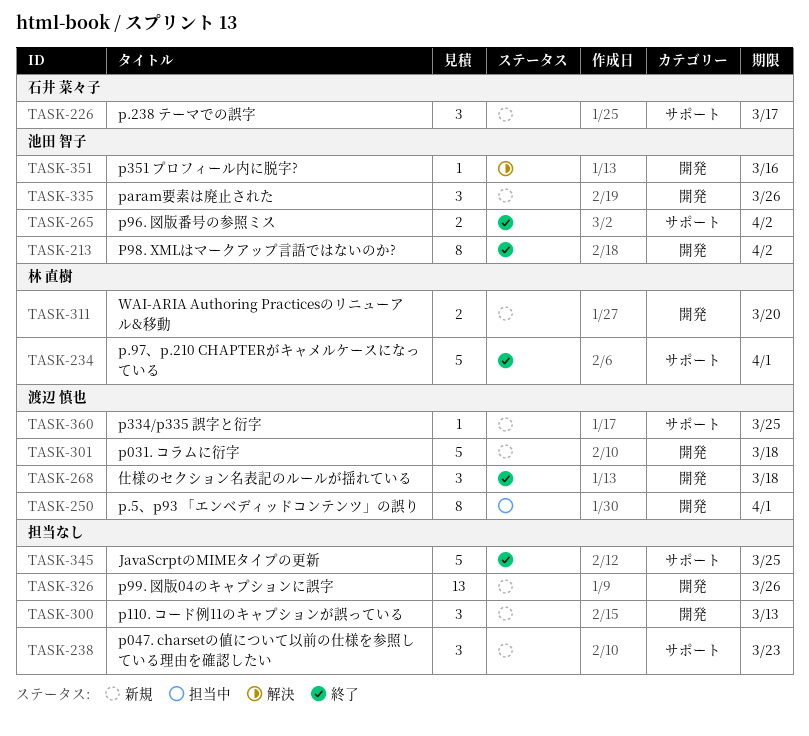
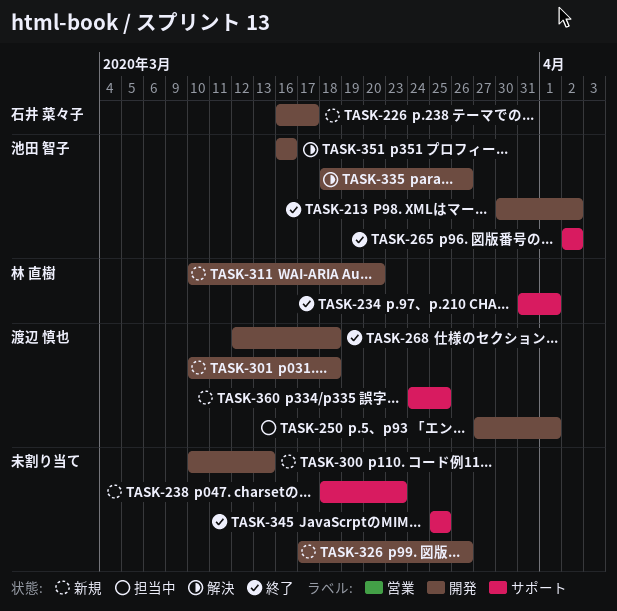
TASK-226, label: サポート -> 開発
TASK-335, status: 新規 -> 解決

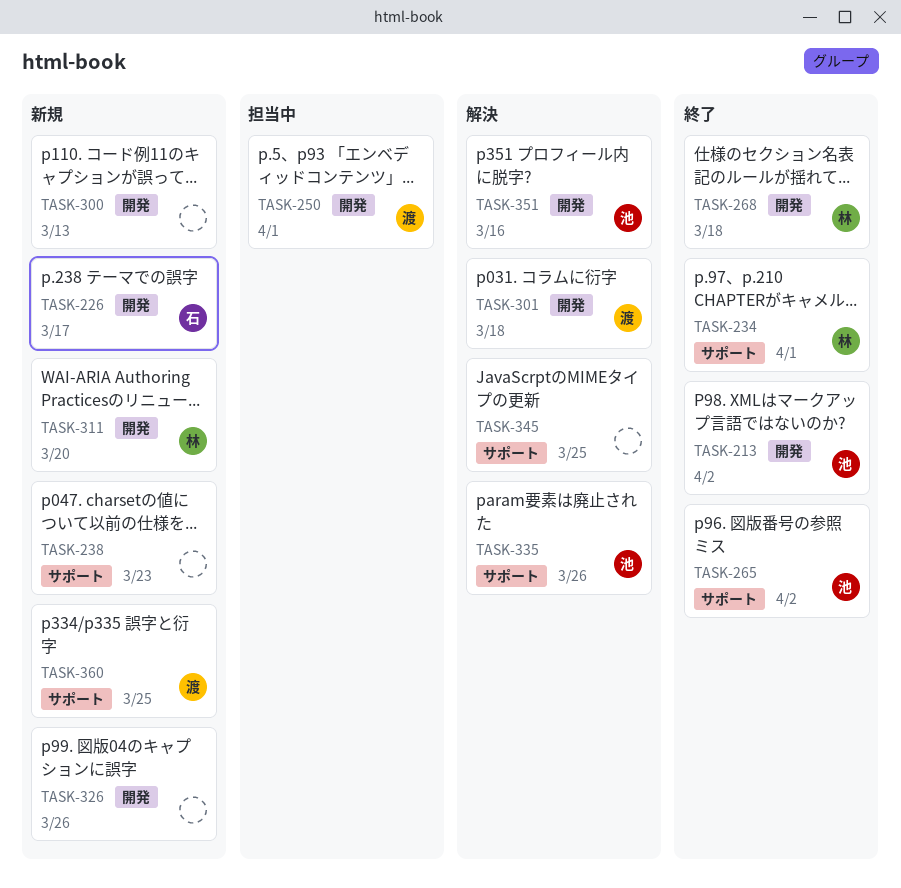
TASK-268, owner: 渡辺 慎也 -> 林 直樹
TASK-301, status: 新規 -> 解決
TASK-335, label: 開発 -> サポート
TASK-345, status: 終了 -> 解決

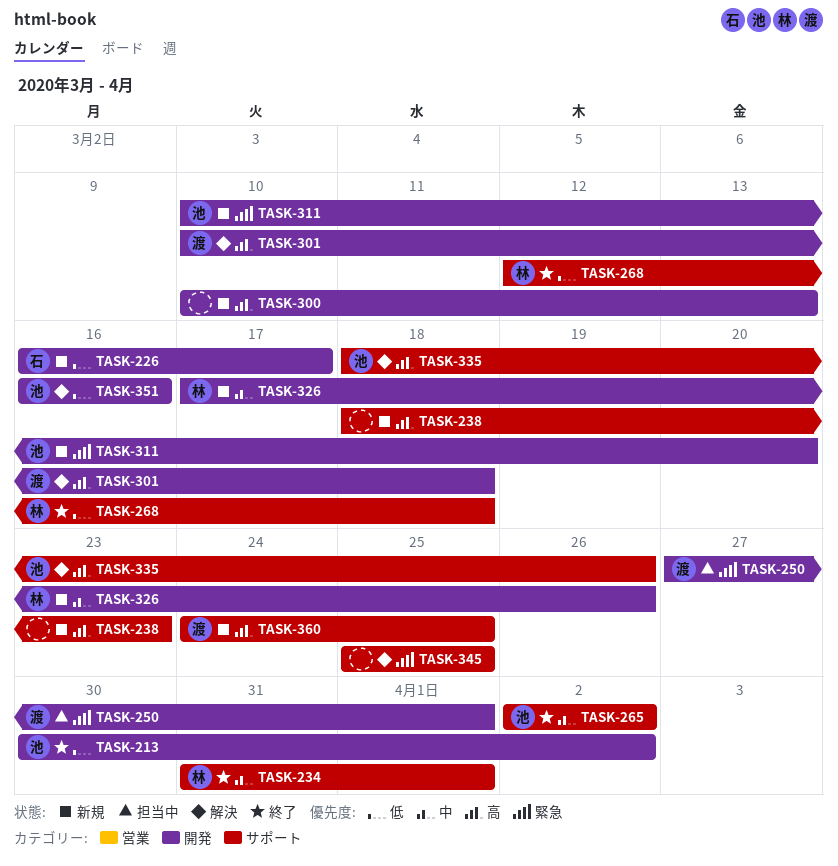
TASK-268, label: 開発 -> サポート
TASK-311, owner: 林 -> 池
TASK-326, owner: none -> 林

